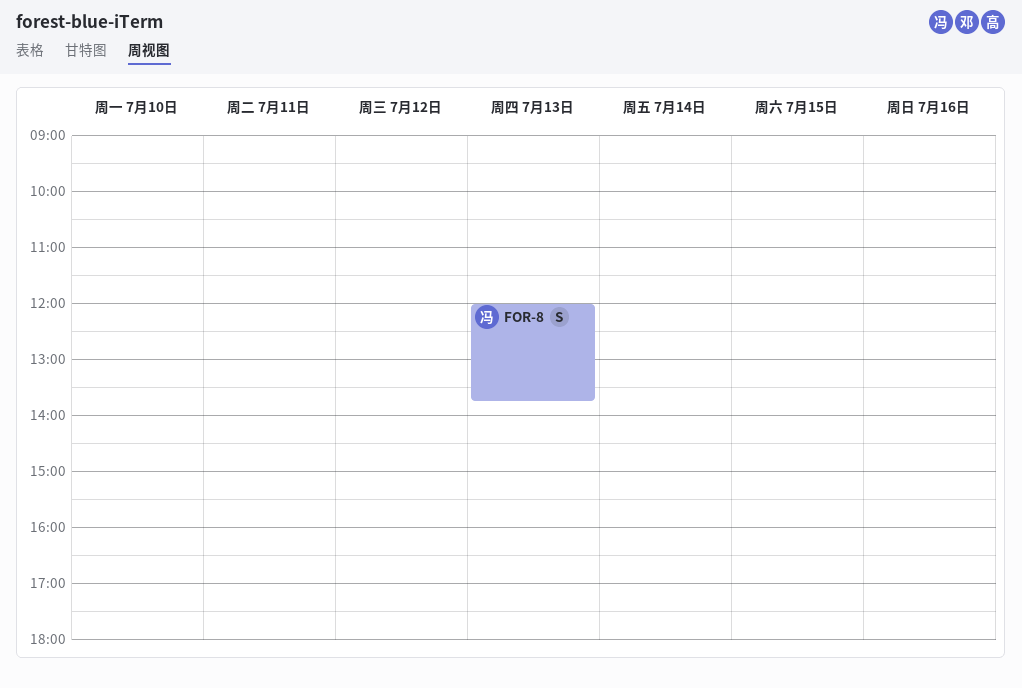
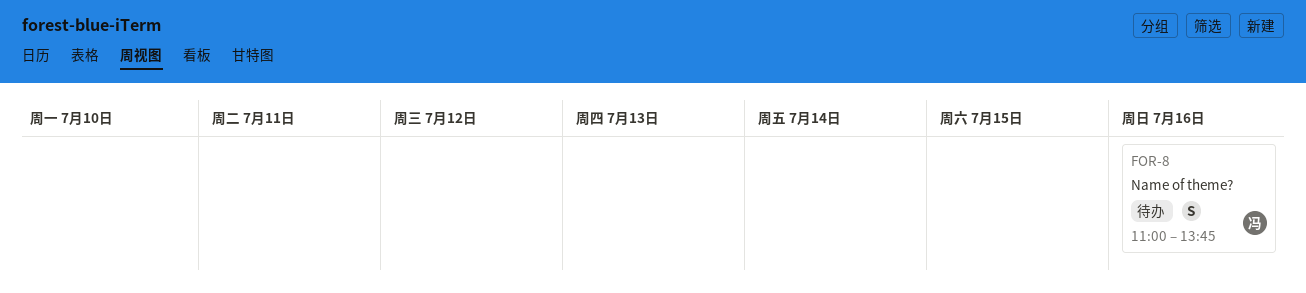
FOR-8, day: Jul 13 -> Jul 16
FOR-8, begins: 12:00 -> 11:00

